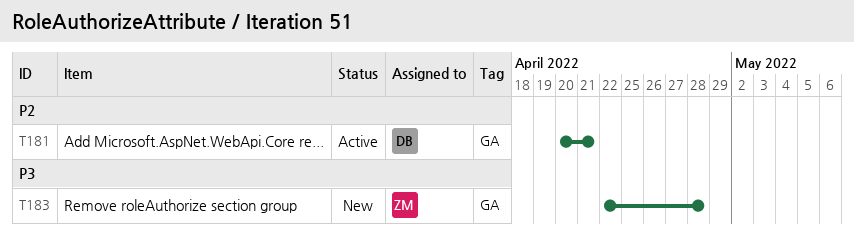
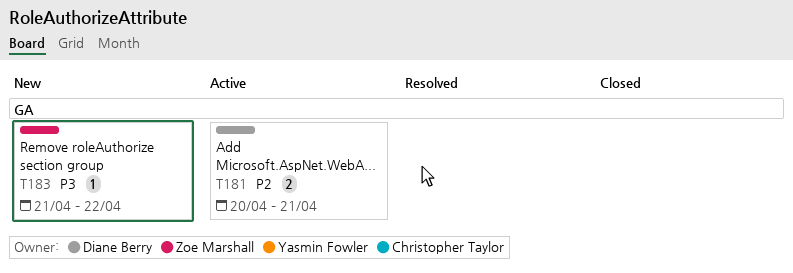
T183, start: Apr 22 -> Apr 21
T183, due: Apr 28 -> Apr 22

